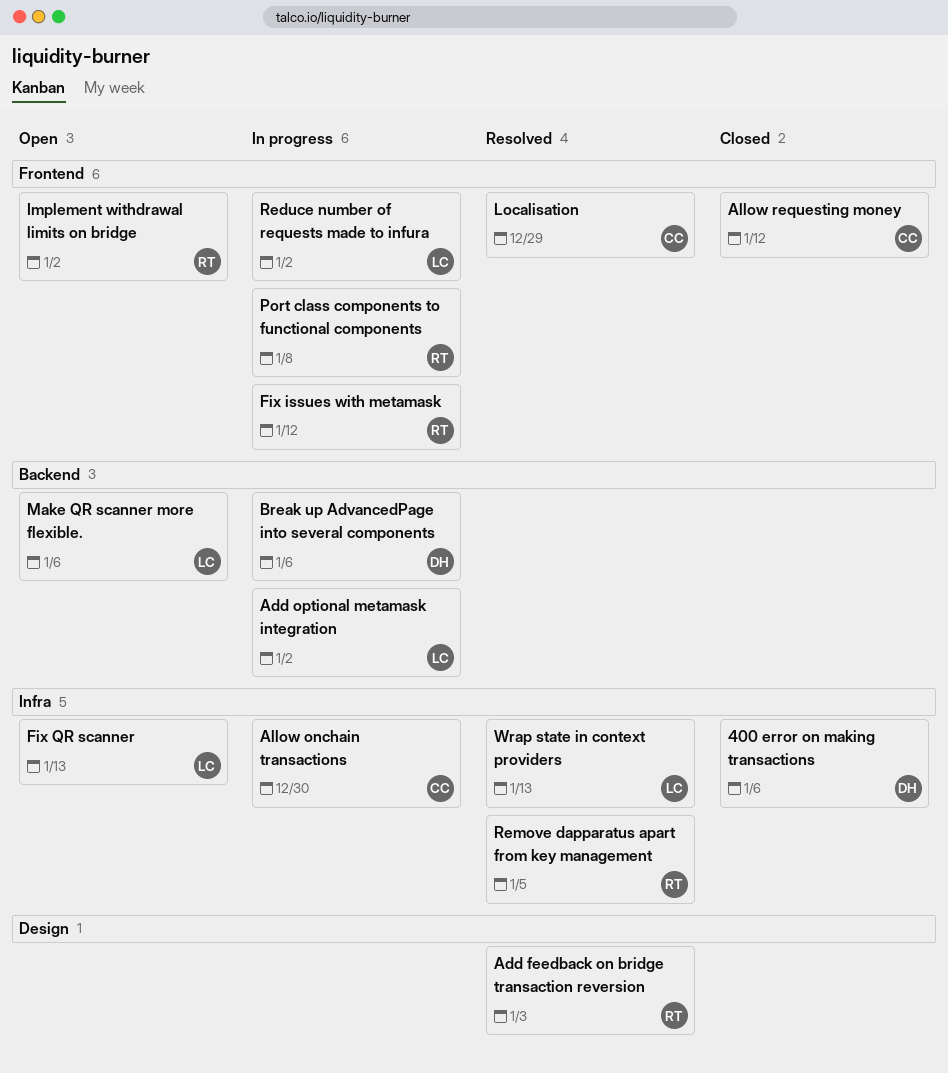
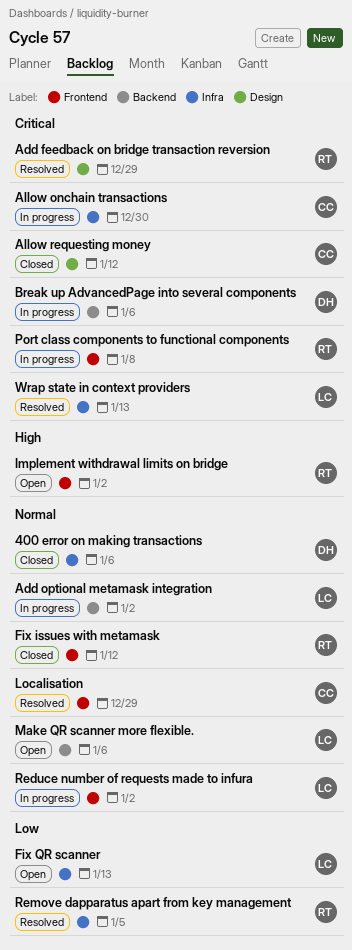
Add feedback on bridge transaction reversion, due: Jan 3 -> Dec 29
Allow requesting money, label: Frontend -> Design
Fix issues with metamask, status: In progress -> Closed

